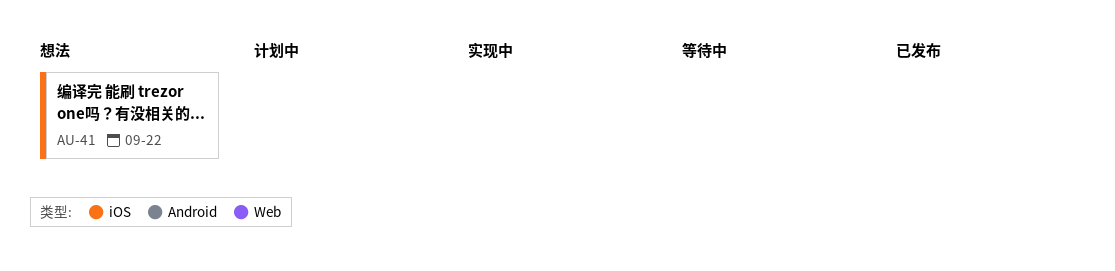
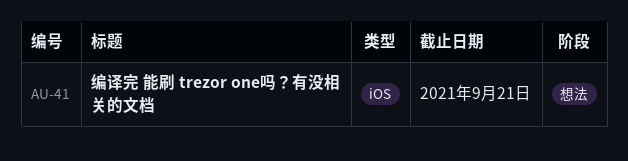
AU-41, due: Sep 22 -> Sep 21

